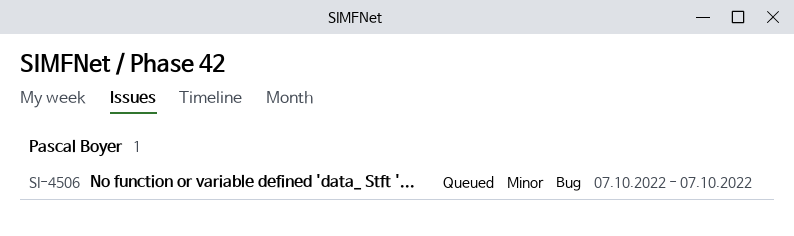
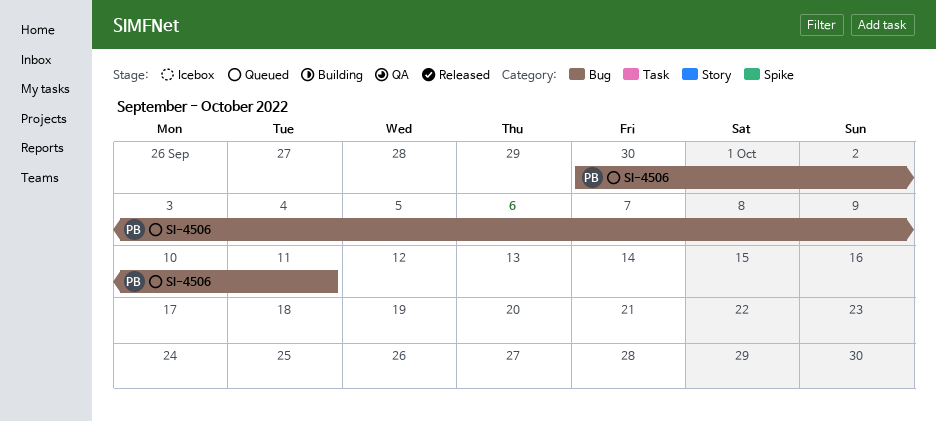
SI-4506, start: Oct 7 -> Sep 30
SI-4506, due: Oct 7 -> Oct 11

